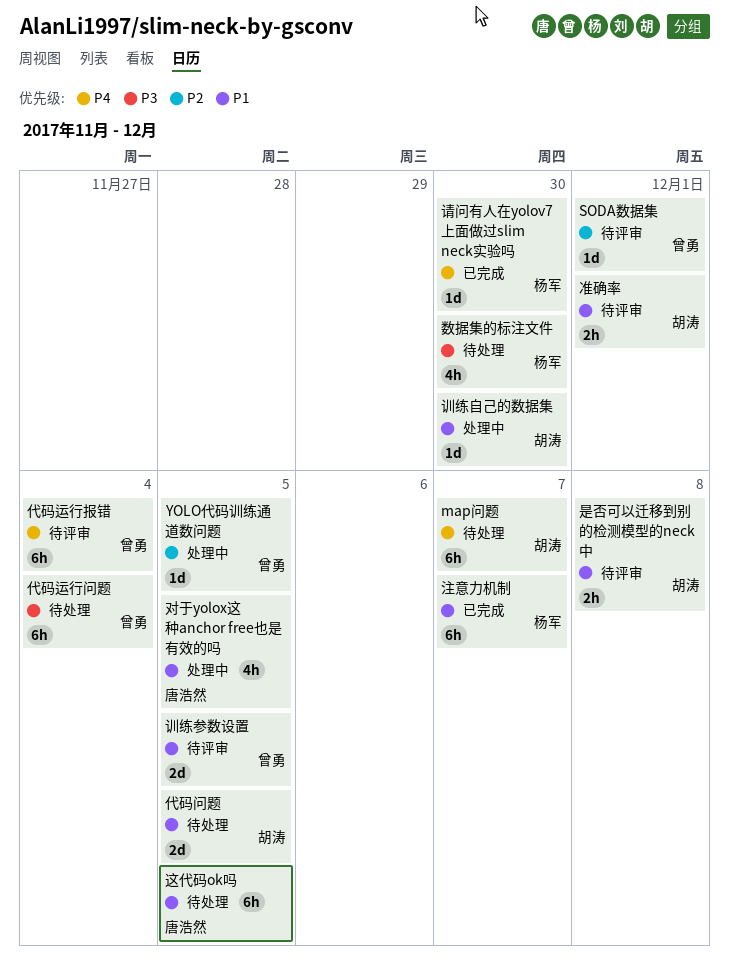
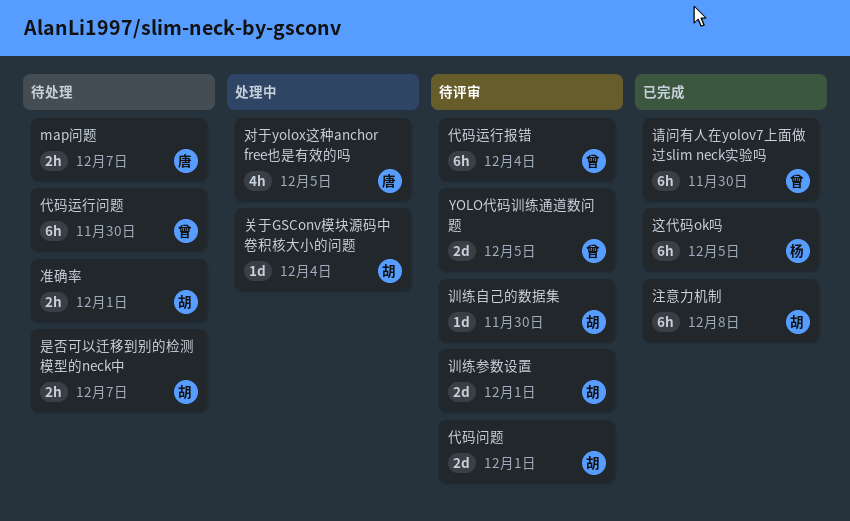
map问题, owner: 胡涛 -> 唐浩然
map问题, estimate: 6h -> 2h
SODA数据集: present -> none
YOLO代码训练通道数问题, status: 处理中 -> 待评审
YOLO代码训练通道数问题, estimate: 1d -> 2d
代码运行问题, due: Dec 4 -> Nov 30
代码问题, status: 待处理 -> 待评审
代码问题, due: Dec 5 -> Dec 1
关于GSConv模块源码中卷积核大小的问题: none -> present
准确率, status: 待评审 -> 待处理
数据集的标注文件: present -> none
是否可以迁移到别的检测模型的neck中, status: 待评审 -> 待处理
是否可以迁移到别的检测模型的neck中, due: Dec 8 -> Dec 7
注意力机制, owner: 杨军 -> 胡涛
注意力机制, due: Dec 7 -> Dec 8
训练参数设置, owner: 曾勇 -> 胡涛
训练参数设置, due: Dec 5 -> Dec 1
训练自己的数据集, status: 处理中 -> 待评审
请问有人在yolov7上面做过slim neck实验吗, owner: 杨军 -> 曾勇
请问有人在yolov7上面做过slim neck实验吗, estimate: 1d -> 6h
这代码ok吗, status: 待处理 -> 已完成
这代码ok吗, owner: 唐浩然 -> 杨军

